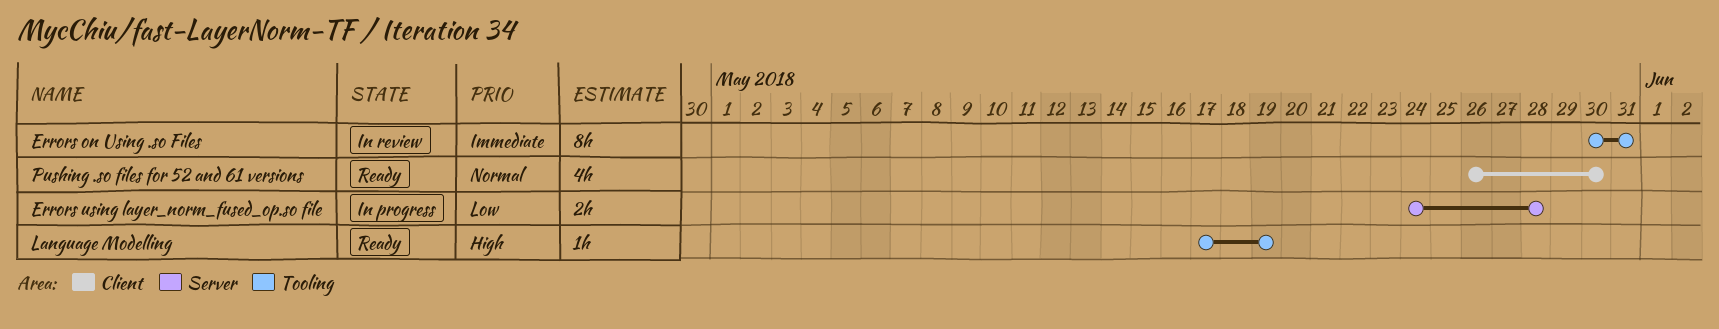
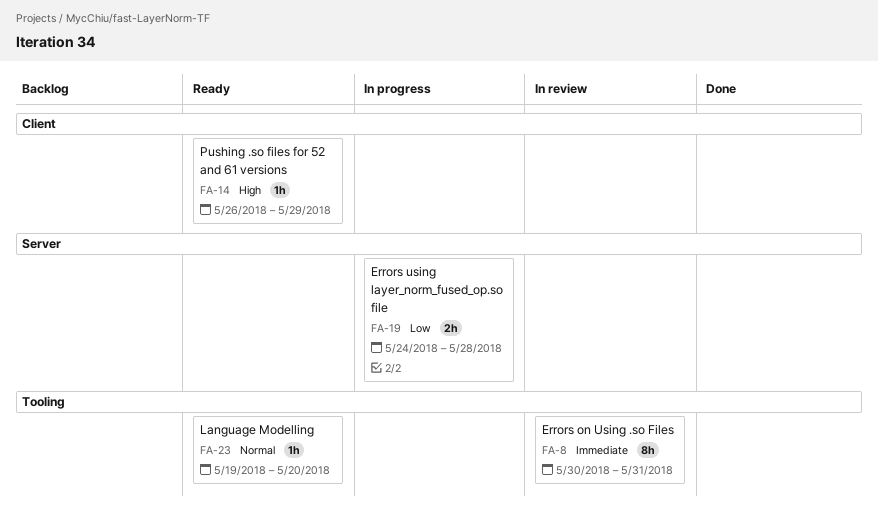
Language Modelling, priority: High -> Normal
Language Modelling, start: May 17 -> May 19
Language Modelling, due: May 19 -> May 20
Pushing .so files for 52 and 61 versions, priority: Normal -> High
Pushing .so files for 52 and 61 versions, estimate: 4h -> 1h
Pushing .so files for 52 and 61 versions, due: May 30 -> May 29

